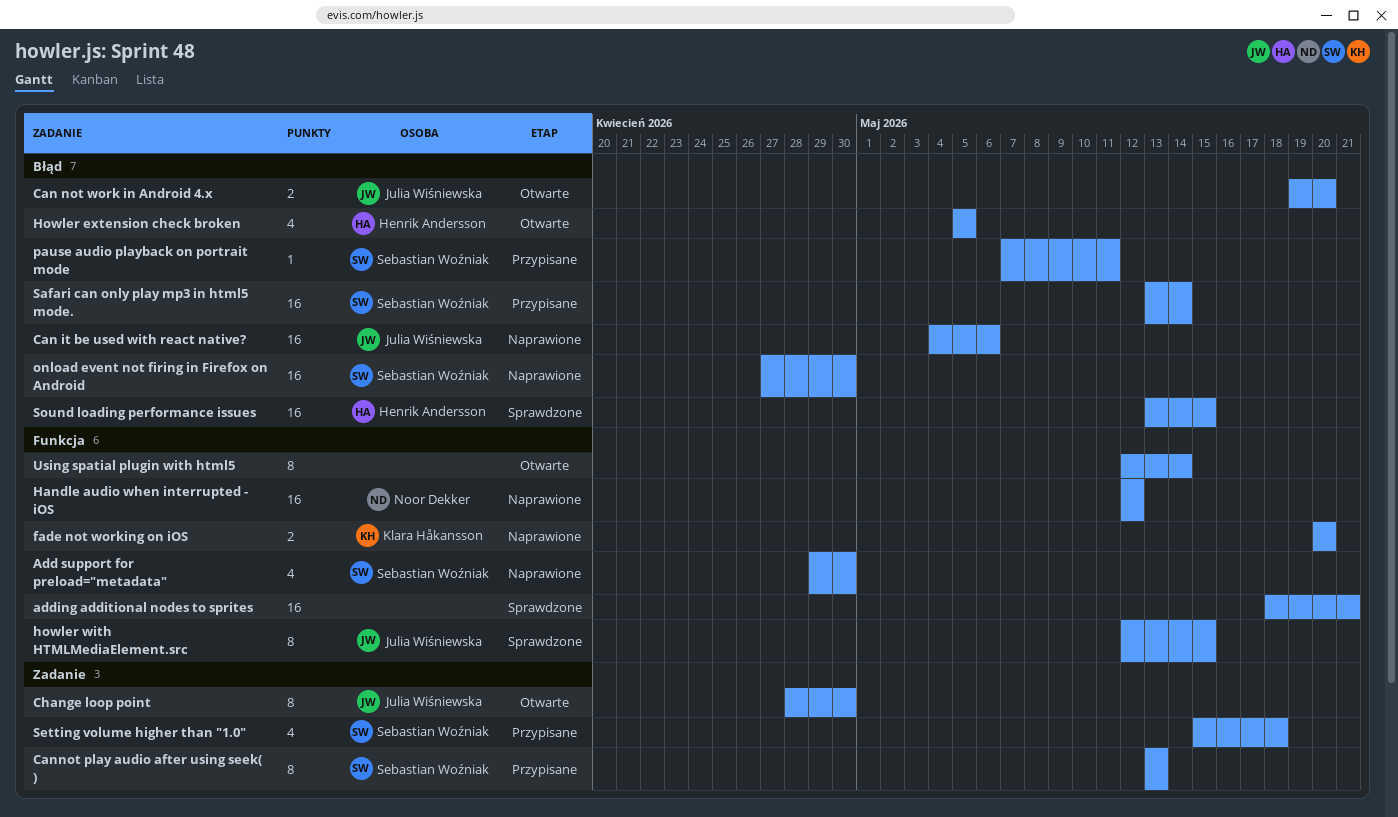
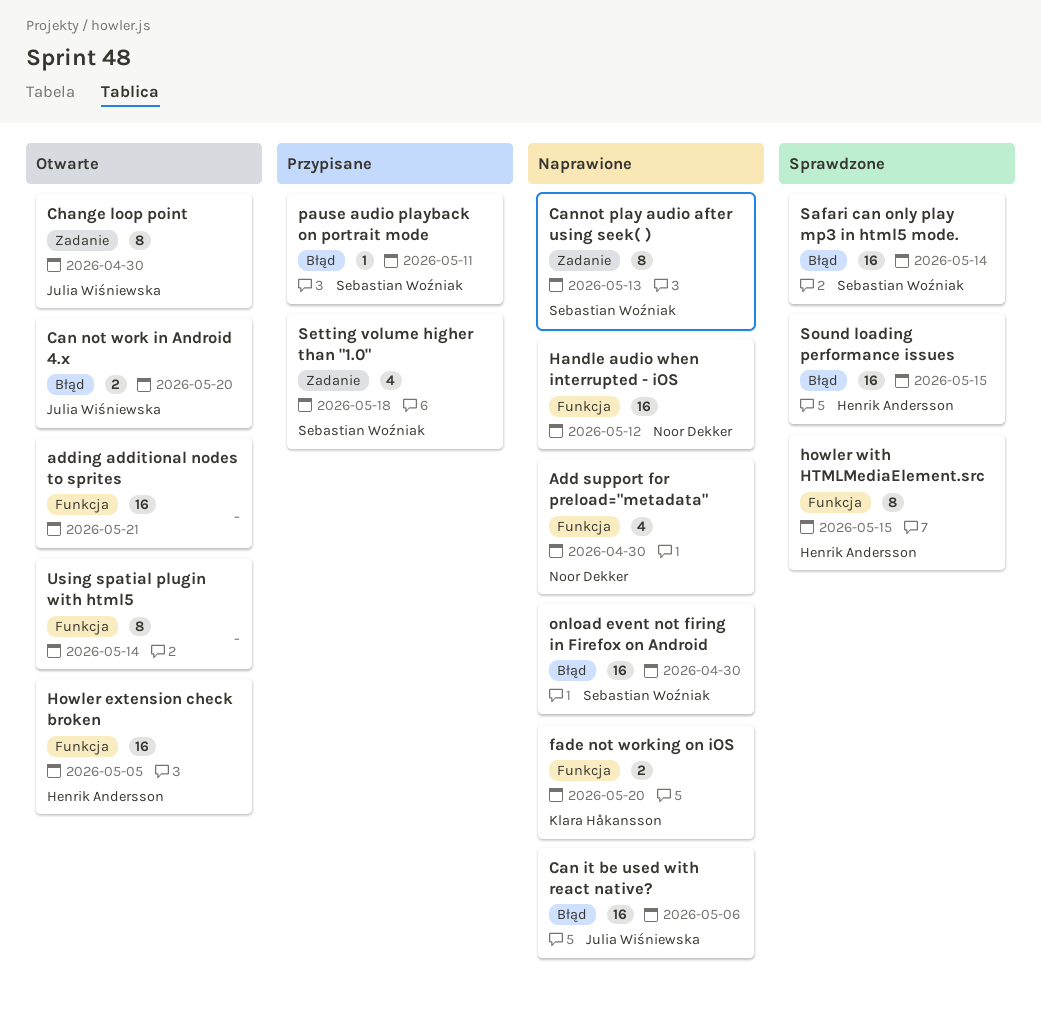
Add support for preload="metadata", owner: Sebastian Woźniak -> Noor Dekker
adding additional nodes to sprites, status: Sprawdzone -> Otwarte
Cannot play audio after using seek( ), status: Przypisane -> Naprawione
Howler extension check broken, label: Błąd -> Funkcja
Howler extension check broken, estimate: 4 -> 16
howler with HTMLMediaElement.src, owner: Julia Wiśniewska -> Henrik Andersson
Safari can only play mp3 in html5 mode., status: Przypisane -> Sprawdzone

